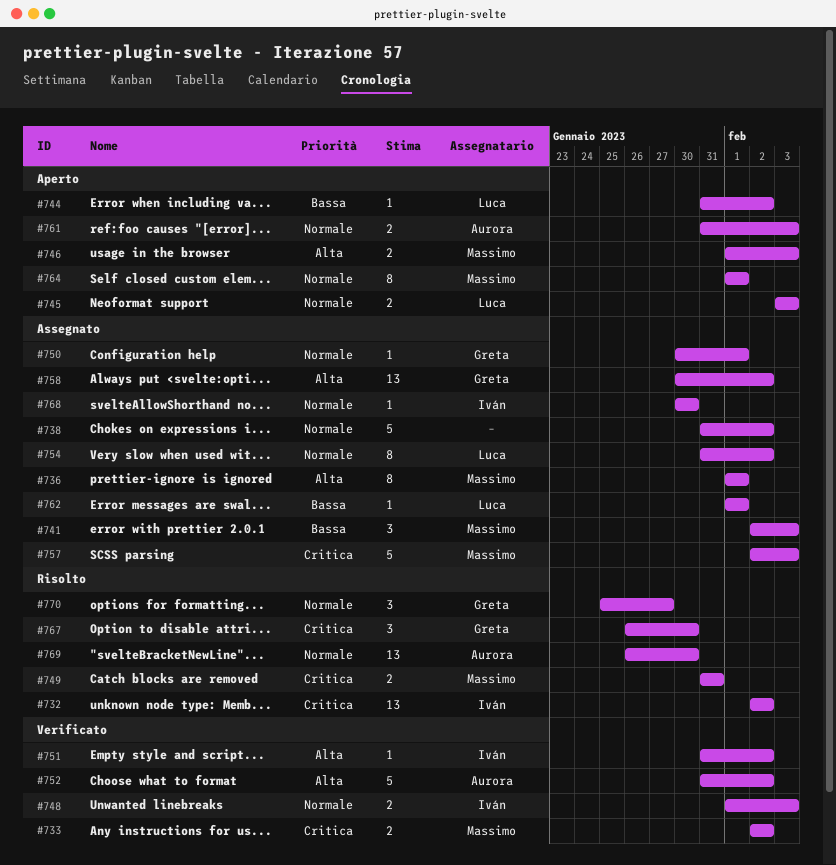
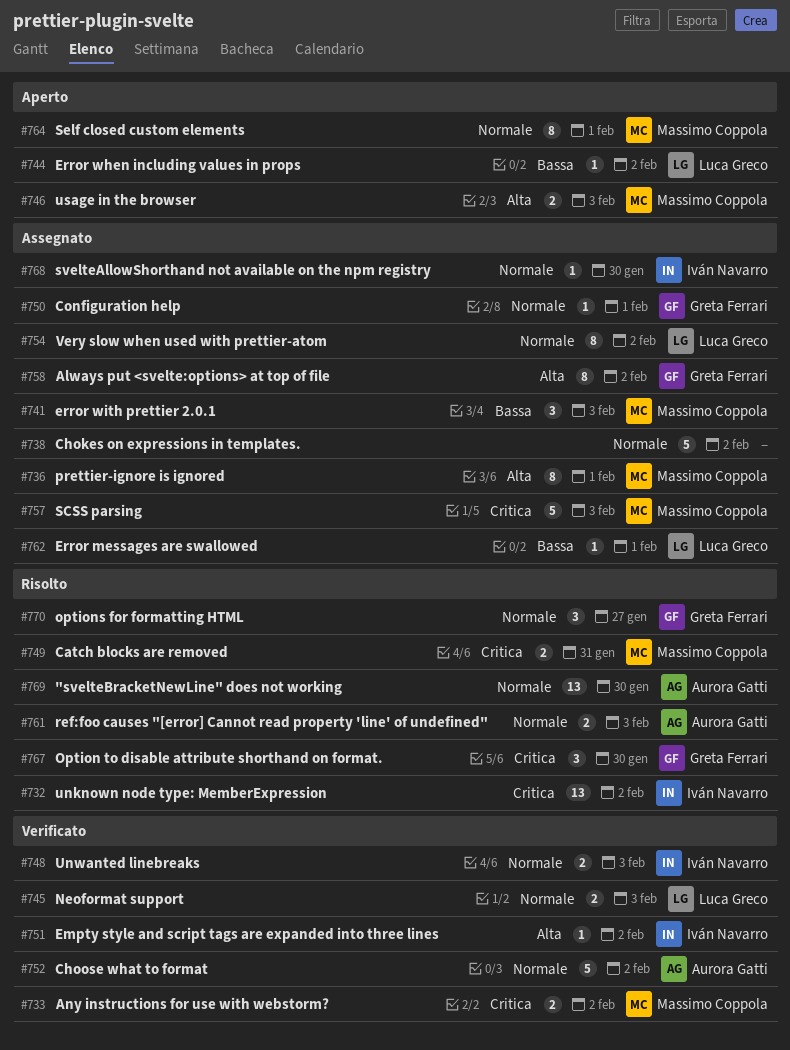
#745, status: Aperto -> Verificato
#752, priority: Alta -> Normale
#758, estimate: 13 -> 8
#761, status: Aperto -> Risolto

